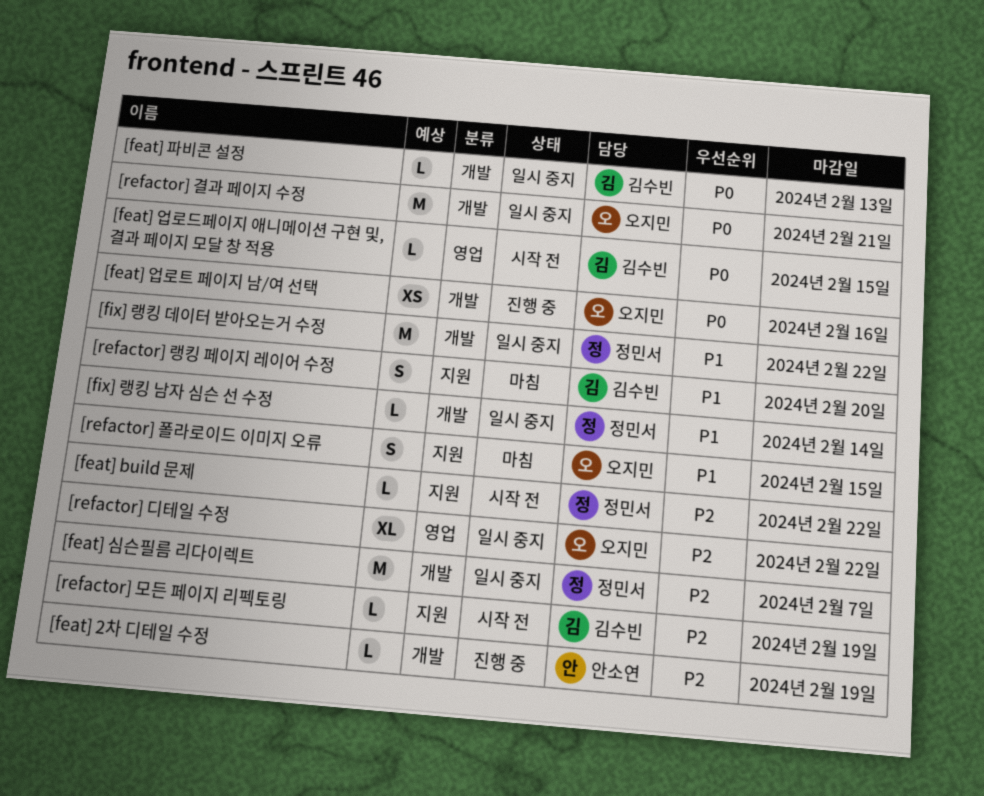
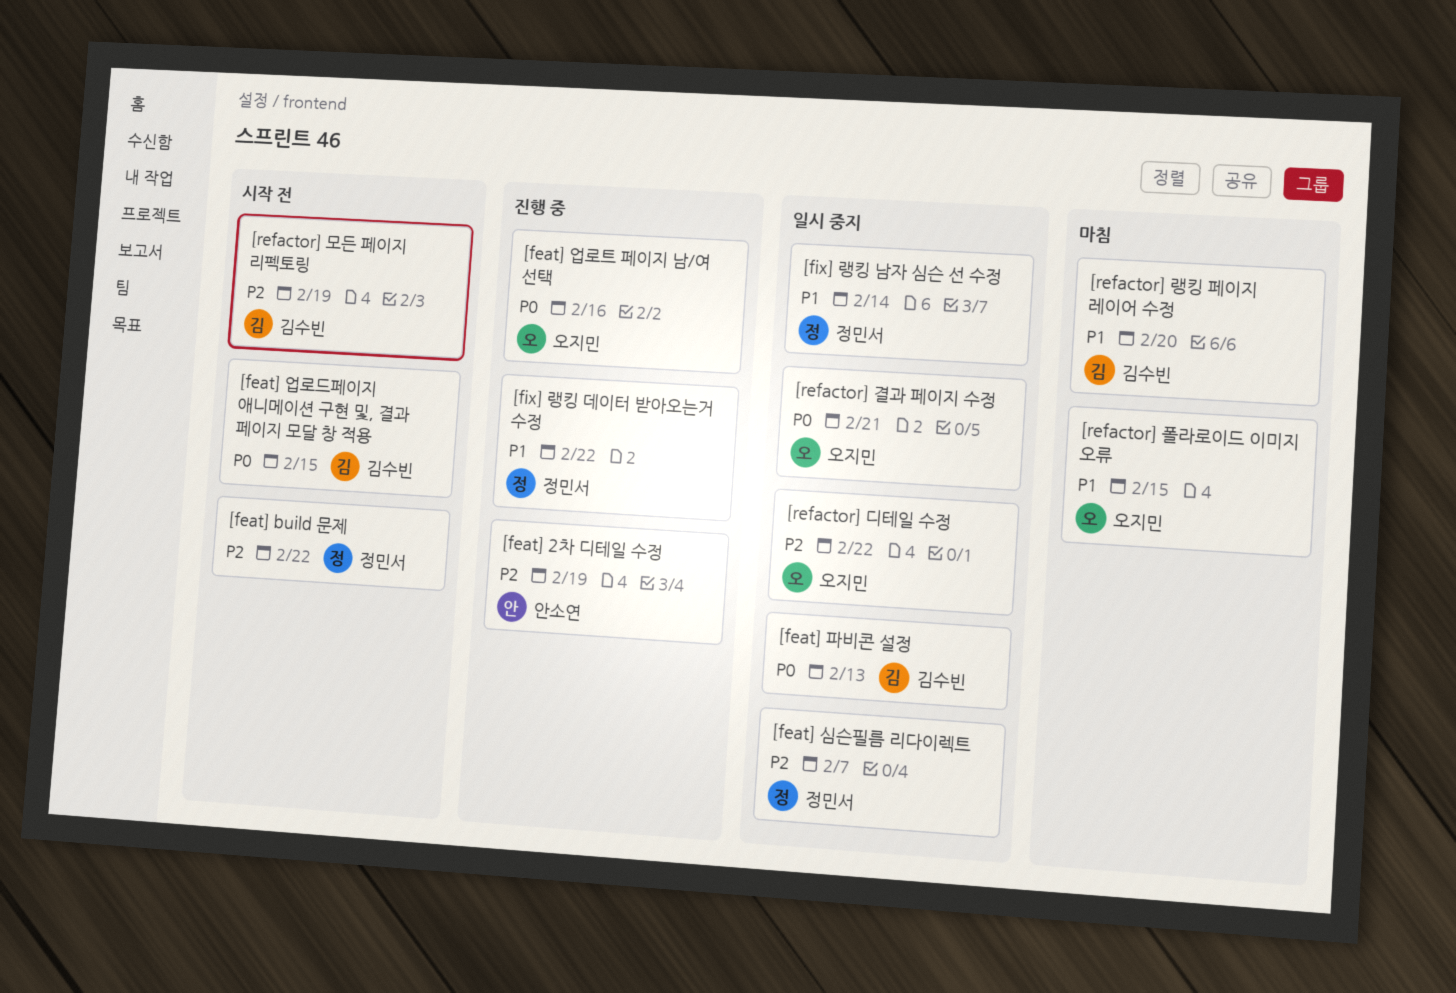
[fix] 랭킹 데이터 받아오는거 수정, status: 일시 중지 -> 진행 중

